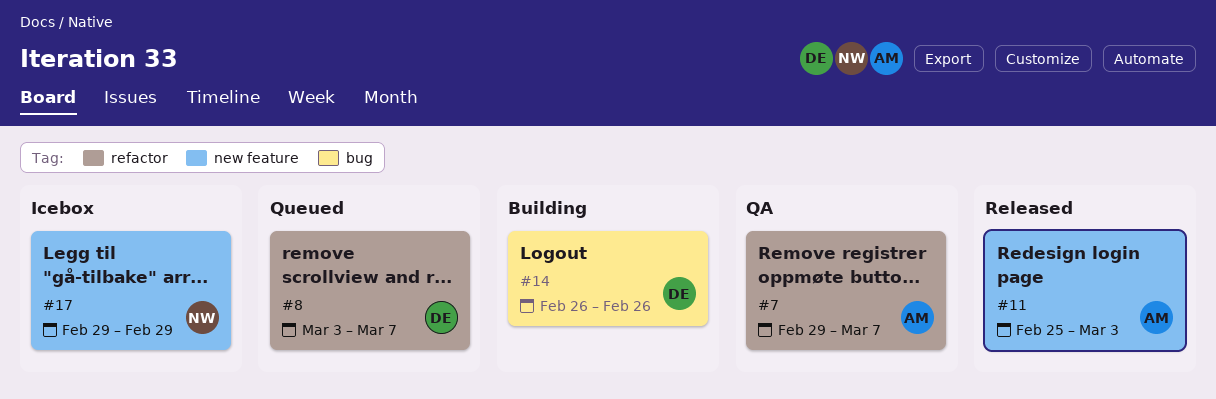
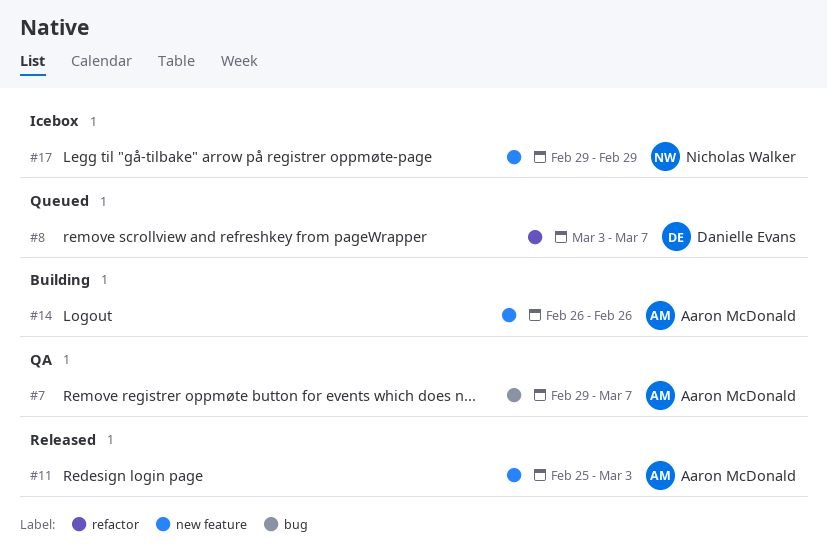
#7, label: refactor -> bug
#14, owner: Danielle Evans -> Aaron McDonald
#14, label: bug -> new feature

